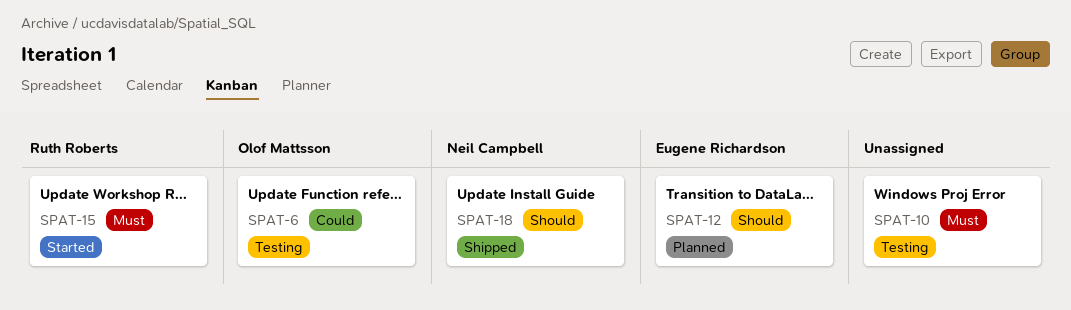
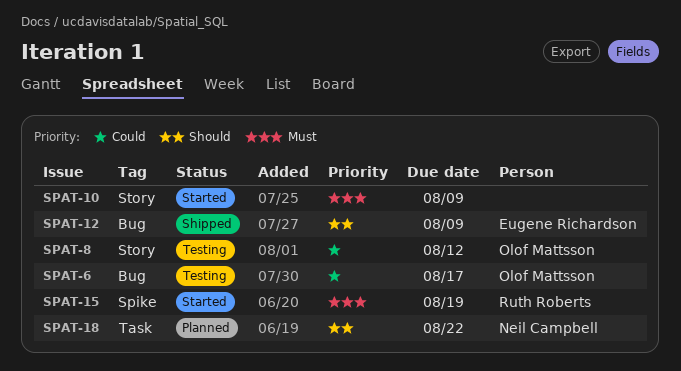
SPAT-8: none -> present
SPAT-10, status: Testing -> Started
SPAT-12, status: Planned -> Shipped
SPAT-18, status: Shipped -> Planned

